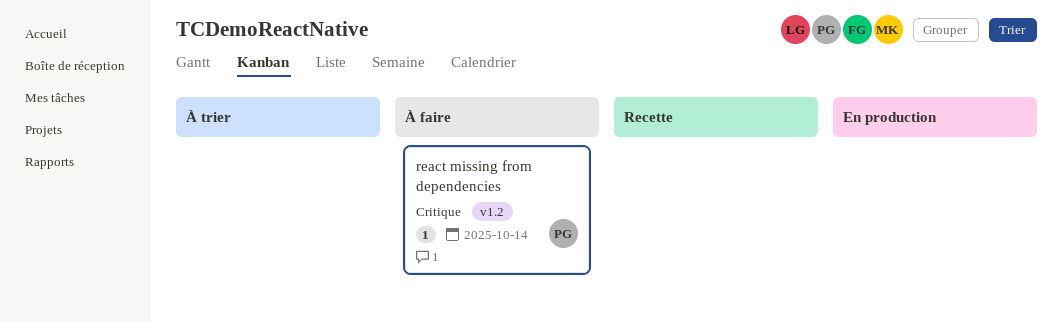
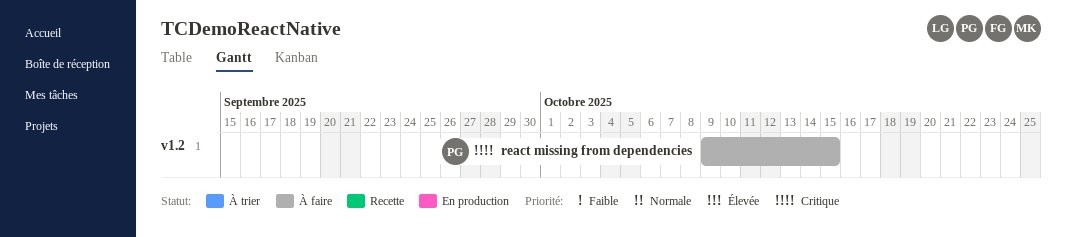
react missing from dependencies, due: Oct 14 -> Oct 15

